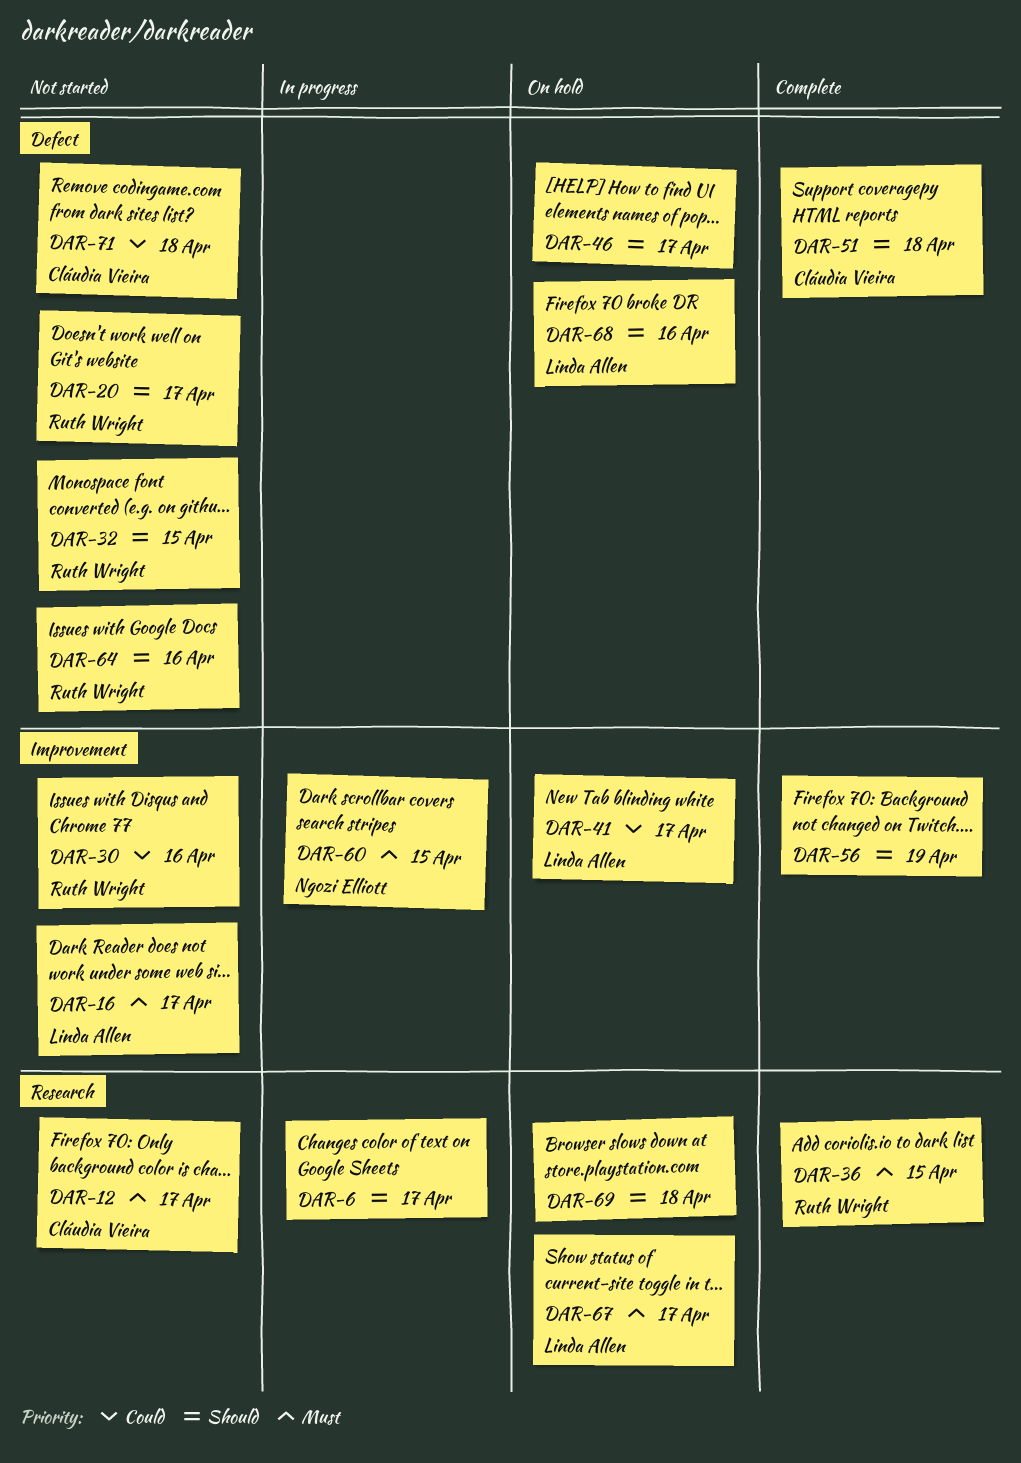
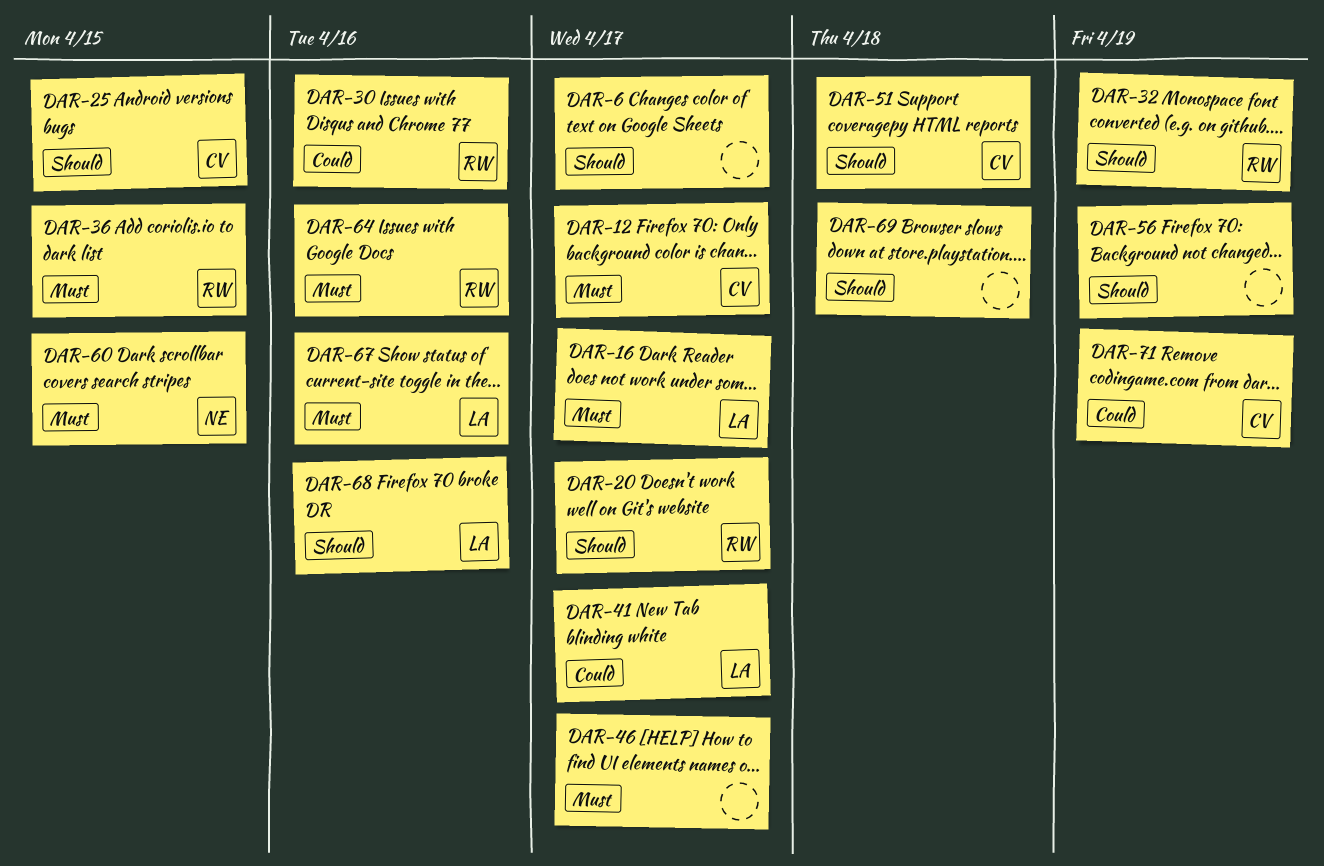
DAR-25: none -> present
DAR-32, due: Apr 15 -> Apr 19
DAR-46, priority: Should -> Must
DAR-64, priority: Should -> Must
DAR-67, due: Apr 17 -> Apr 16
DAR-71, due: Apr 18 -> Apr 19

